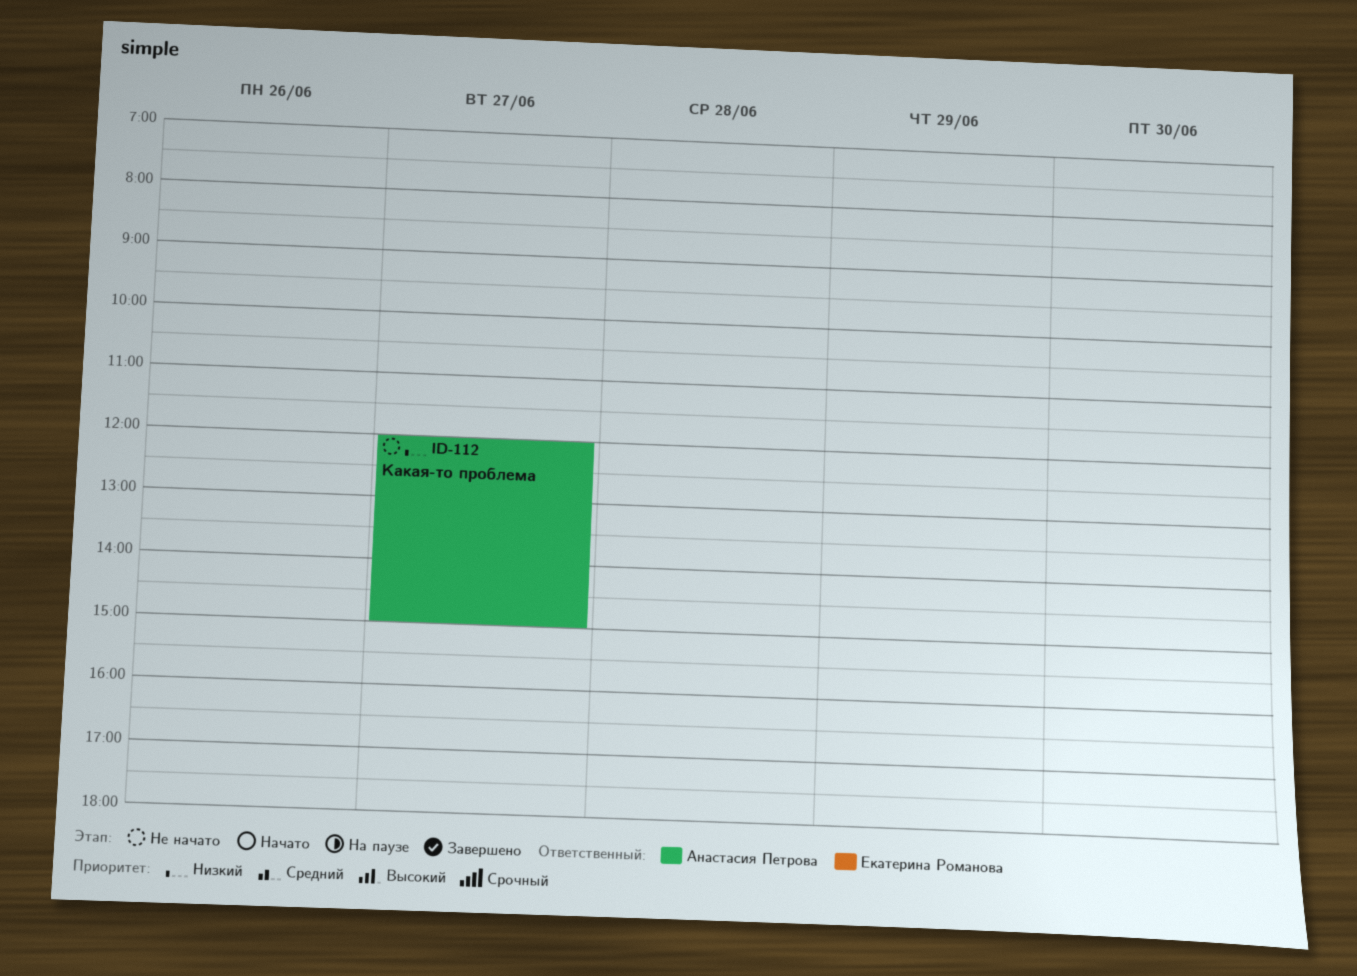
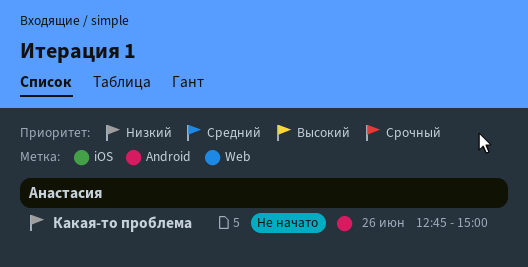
Какая-то проблема, day: Jun 27 -> Jun 26
Какая-то проблема, begins: 12:00 -> 12:45

